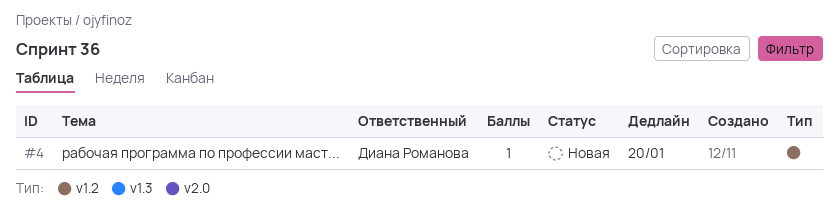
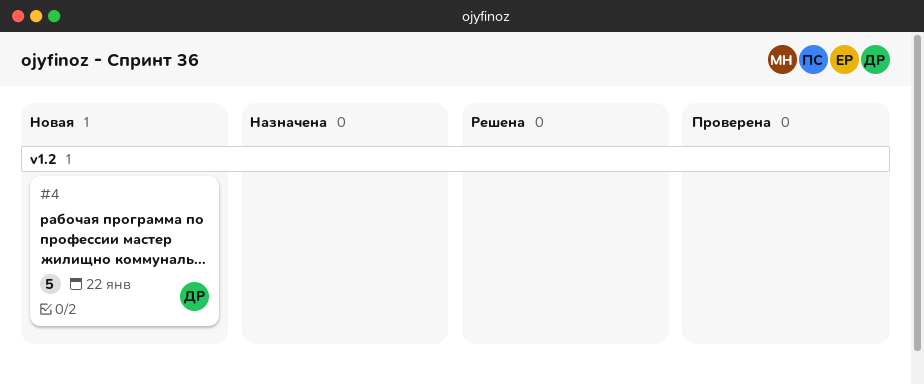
#4, estimate: 1 -> 5
#4, due: Jan 20 -> Jan 22

